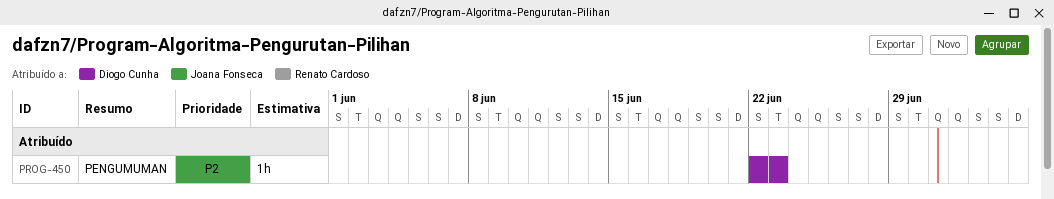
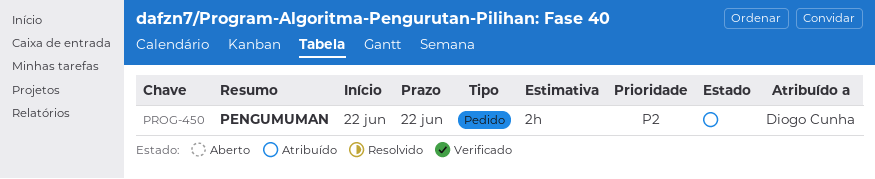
PROG-450, estimate: 1h -> 2h
PROG-450, due: Jun 23 -> Jun 22

